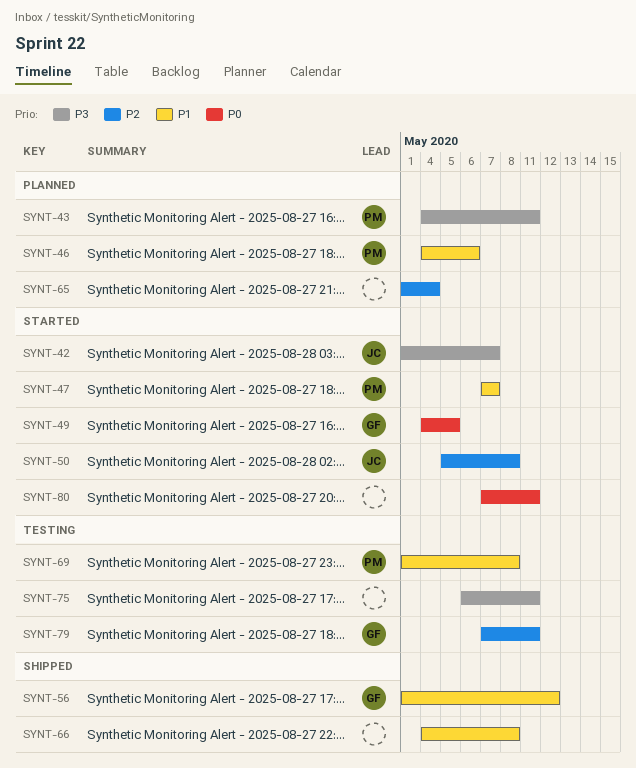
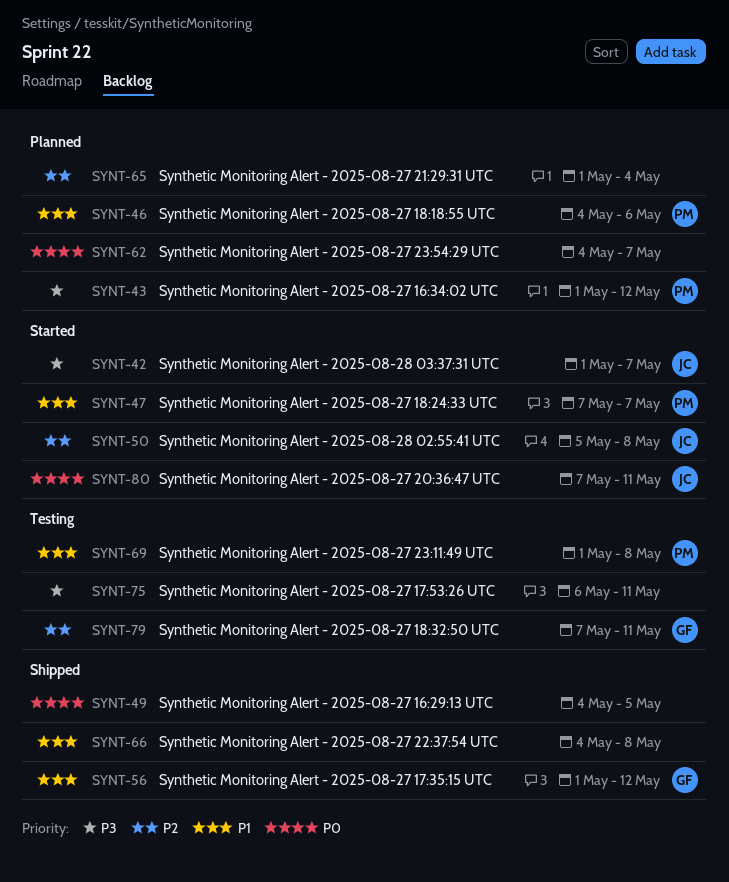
SYNT-43, start: May 4 -> May 1
SYNT-43, due: May 11 -> May 12
SYNT-49, status: Started -> Shipped
SYNT-49, owner: GF -> none
SYNT-62: none -> present
SYNT-80, owner: none -> JC

